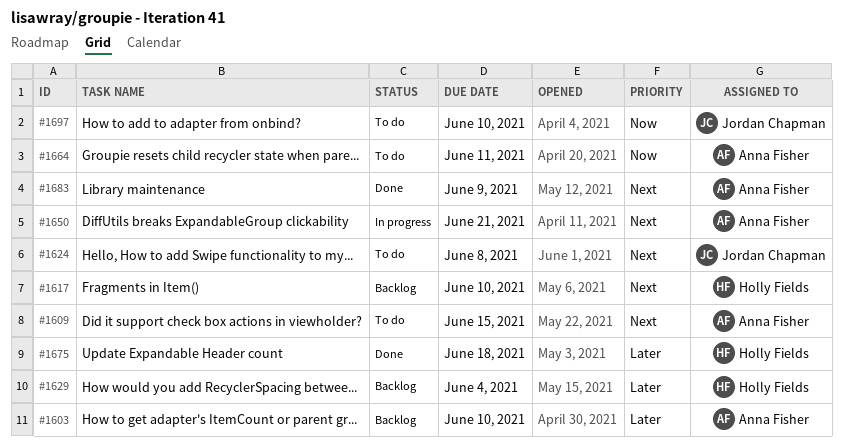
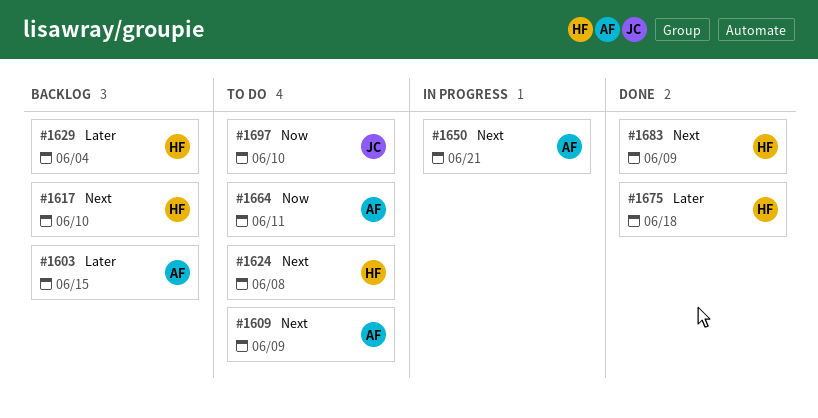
#1603, due: Jun 10 -> Jun 15
#1609, due: Jun 15 -> Jun 9
#1624, owner: Jordan Chapman -> Holly Fields
#1683, owner: Anna Fisher -> Holly Fields

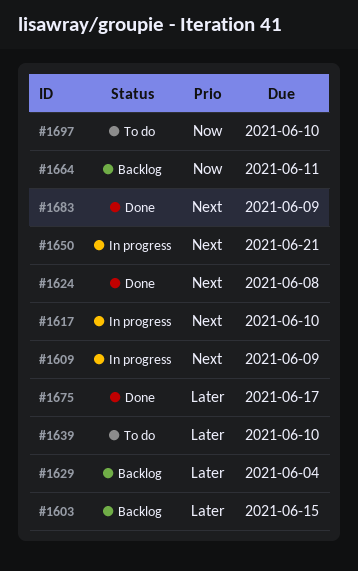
#1609, status: To do -> In progress
#1617, status: Backlog -> In progress
#1624, status: To do -> Done
#1639: none -> present
#1664, status: To do -> Backlog
#1675, due: Jun 18 -> Jun 17

